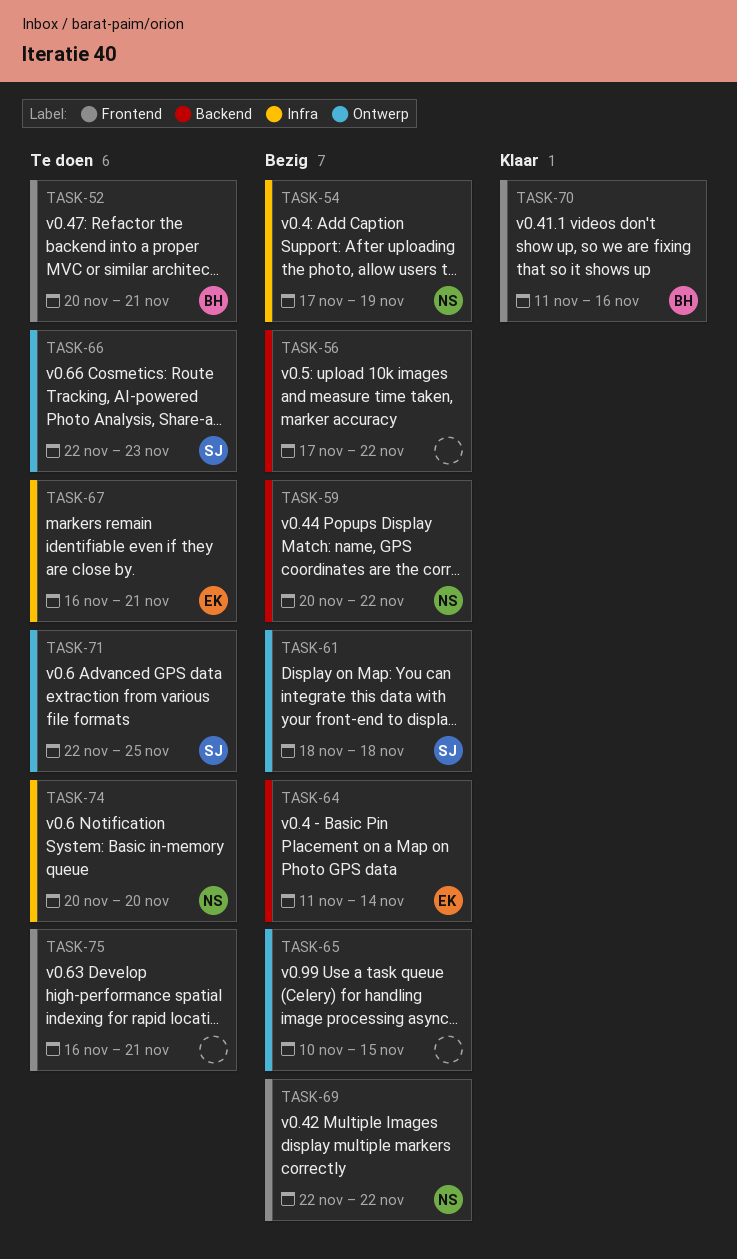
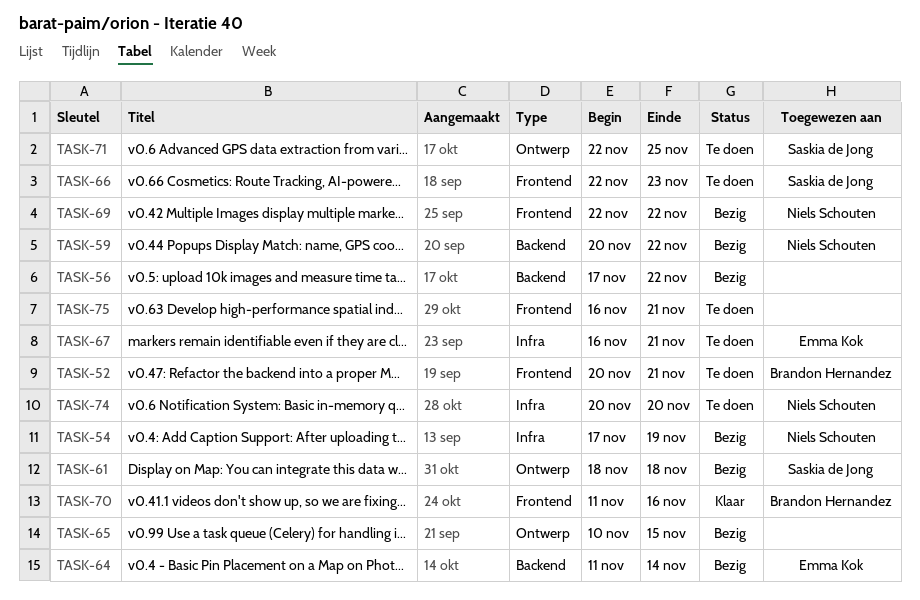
TASK-66, label: Ontwerp -> Frontend

